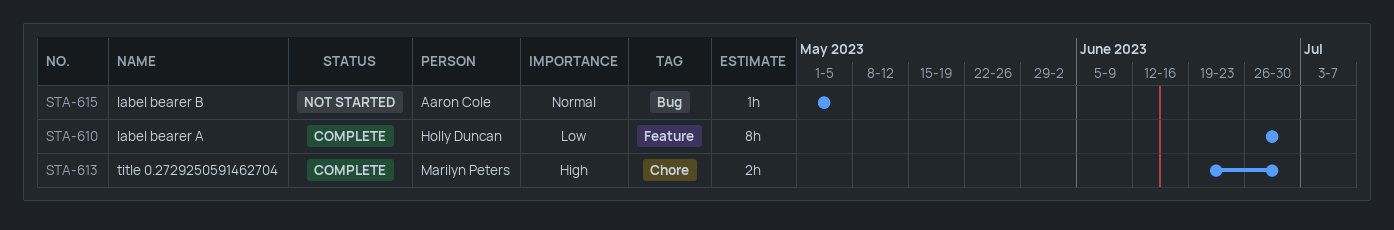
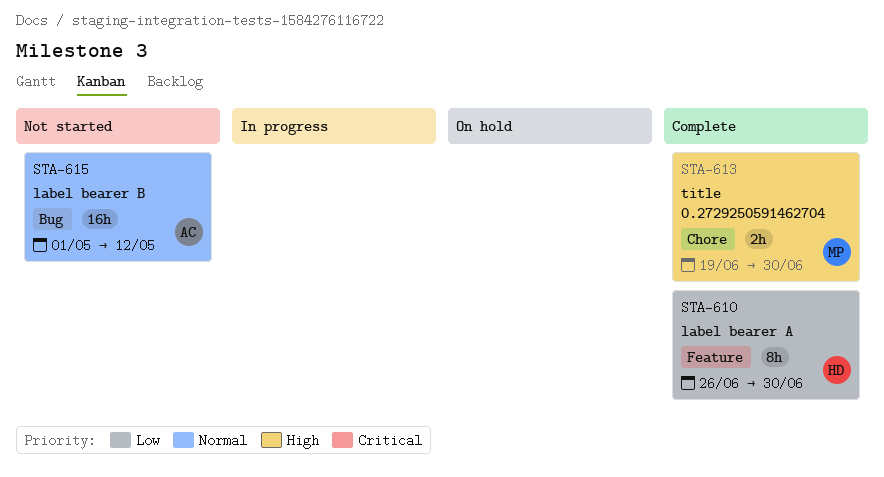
STA-615, estimate: 1h -> 16h
STA-615, due: May 5 -> May 12

